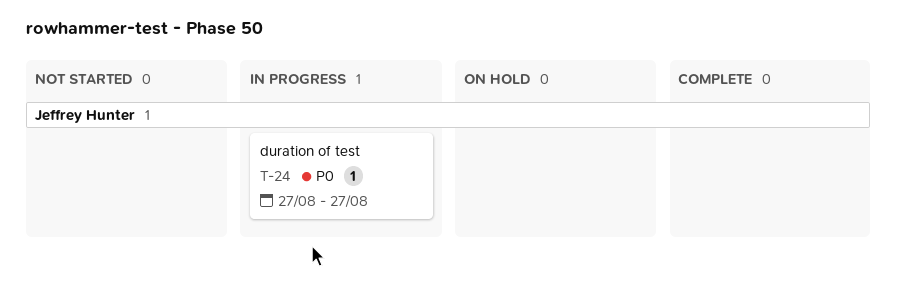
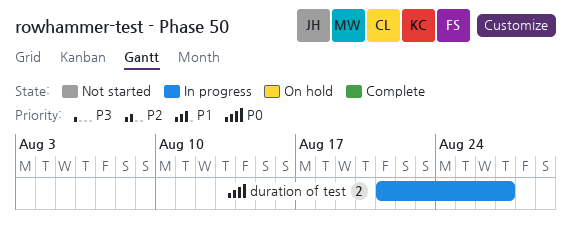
duration of test, estimate: 1 -> 2
duration of test, start: Aug 27 -> Aug 21

